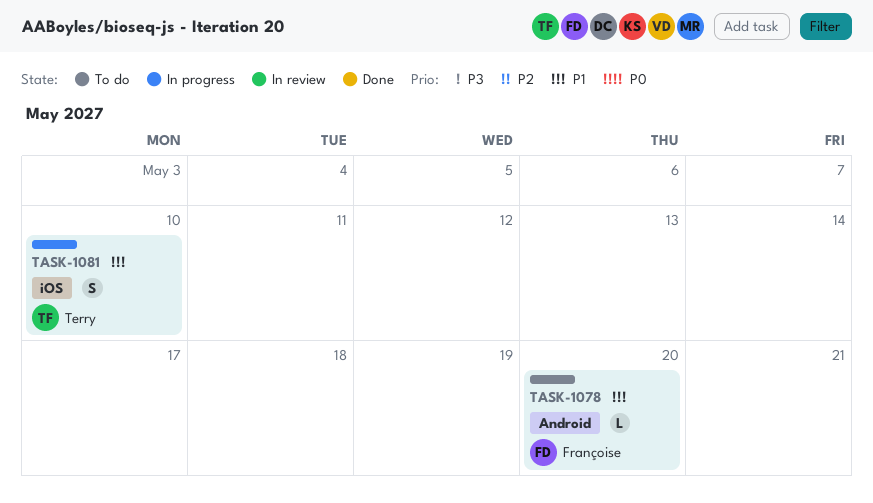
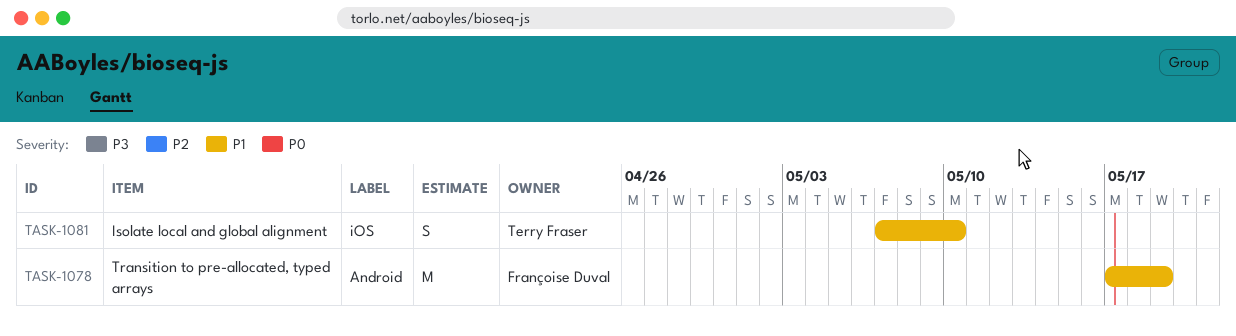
TASK-1078, estimate: L -> M
TASK-1078, due: May 20 -> May 19

